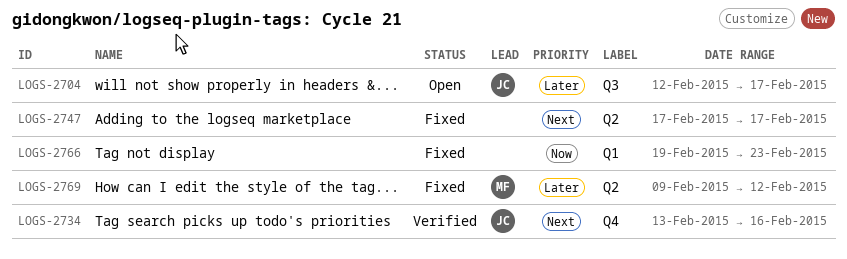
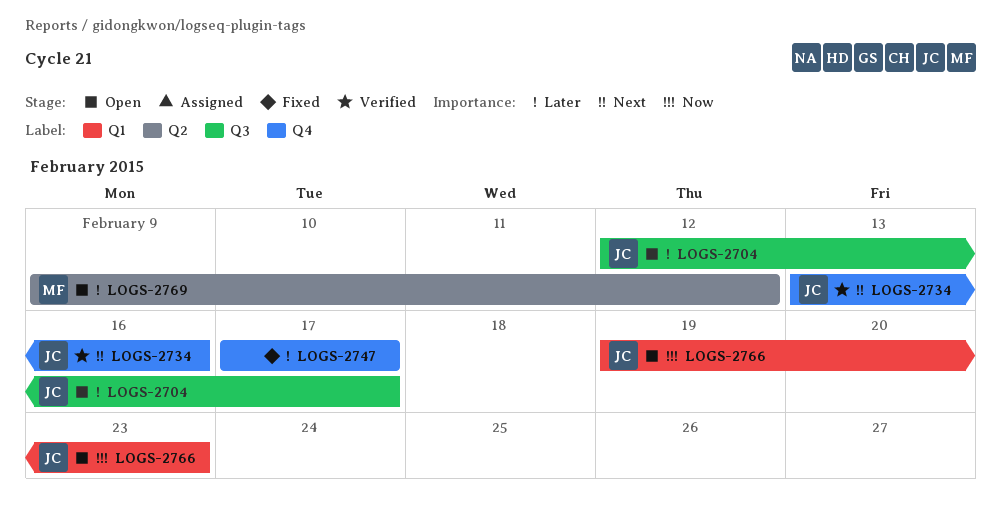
LOGS-2747, priority: Next -> Later
LOGS-2747, label: Q2 -> Q4
LOGS-2766, status: Fixed -> Open
LOGS-2766, owner: none -> JC
LOGS-2769, status: Fixed -> Open

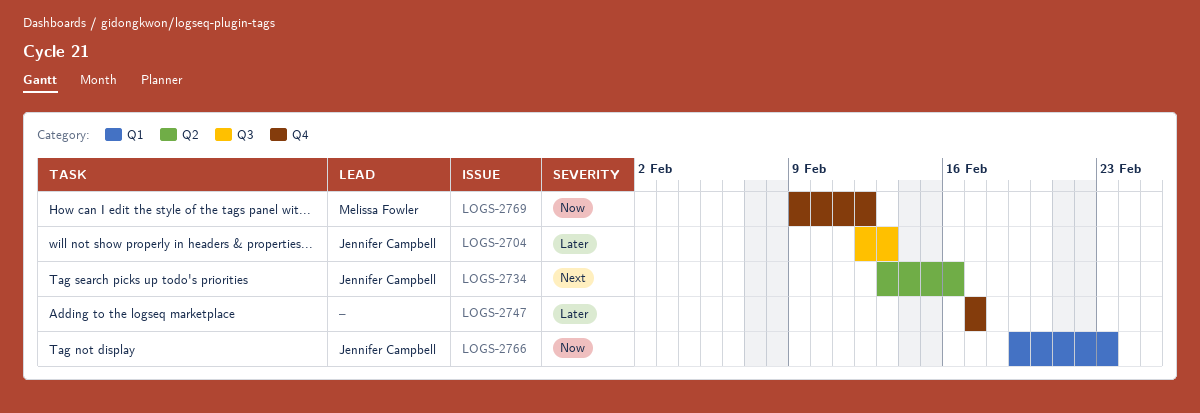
LOGS-2704, due: Feb 17 -> Feb 13
LOGS-2734, label: Q4 -> Q2
LOGS-2769, priority: Later -> Now
LOGS-2769, label: Q2 -> Q4

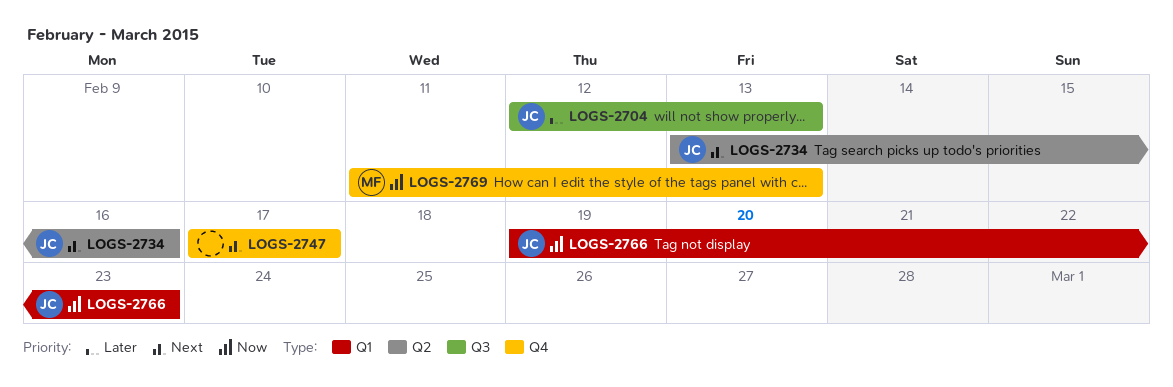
LOGS-2747, priority: Later -> Next
LOGS-2769, start: Feb 9 -> Feb 11
LOGS-2769, due: Feb 12 -> Feb 13

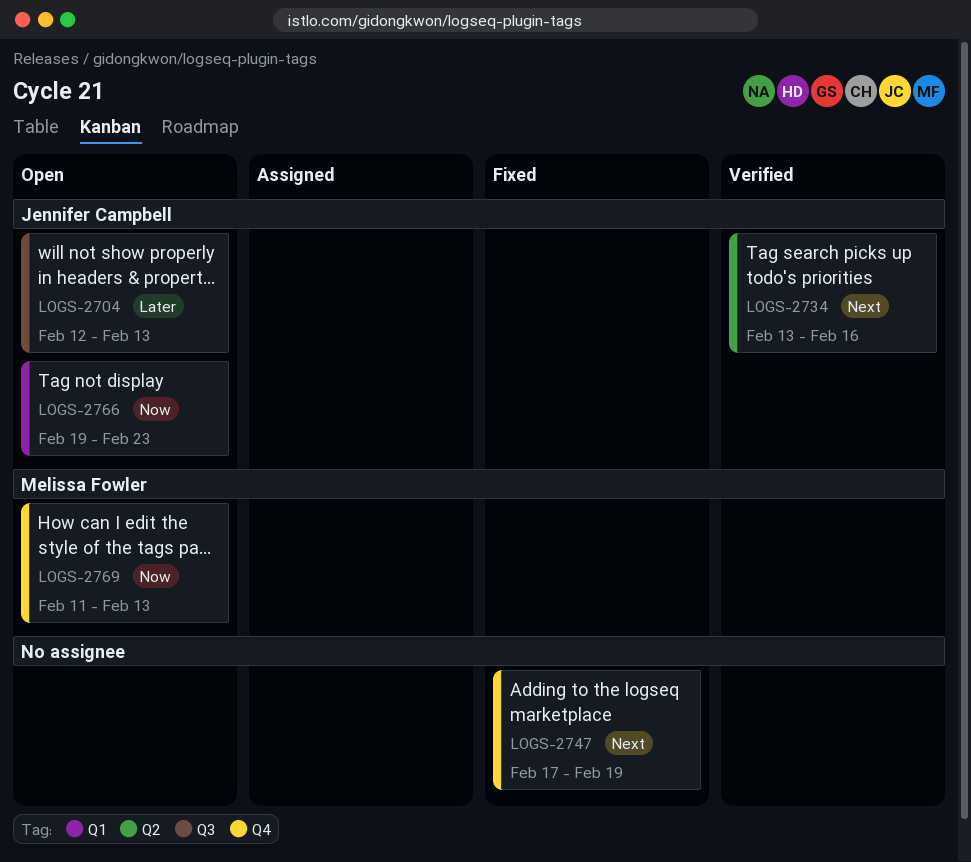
LOGS-2747, due: Feb 17 -> Feb 19

